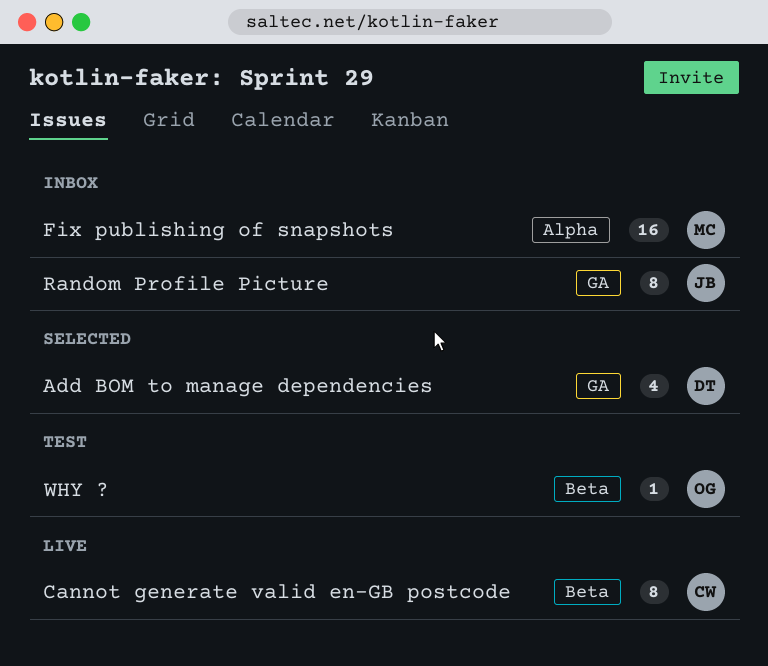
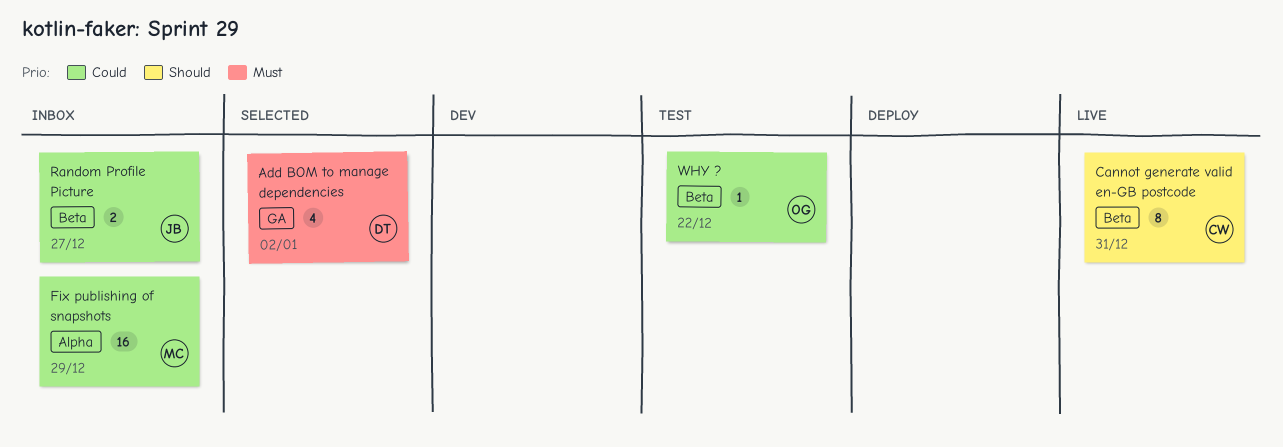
Random Profile Picture, label: GA -> Beta
Random Profile Picture, estimate: 8 -> 2

